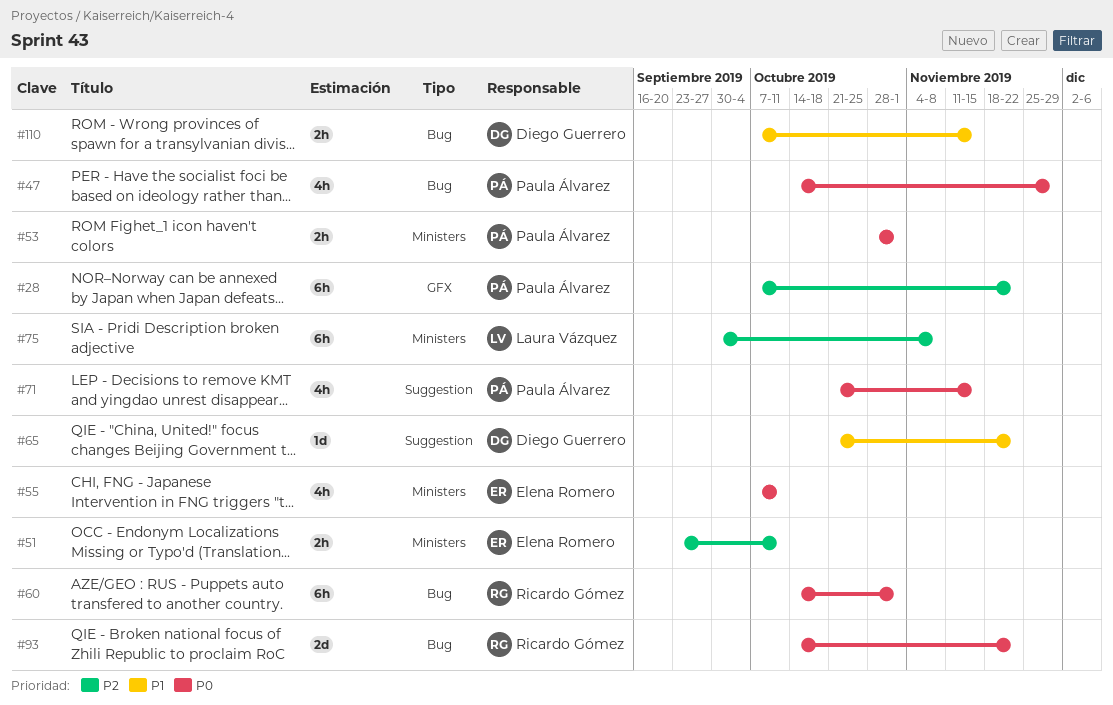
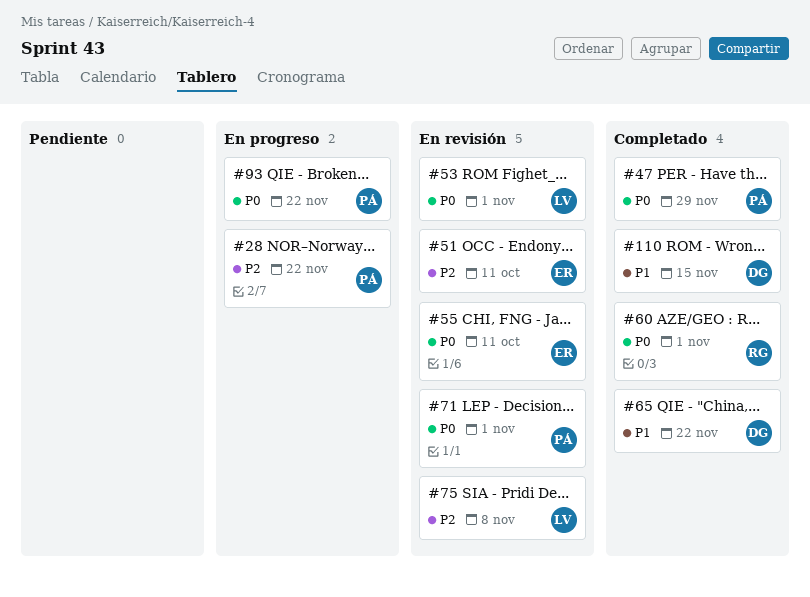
#53, owner: Paula Álvarez -> Laura Vázquez
#71, due: Nov 15 -> Nov 1
#93, owner: Ricardo Gómez -> Paula Álvarez

